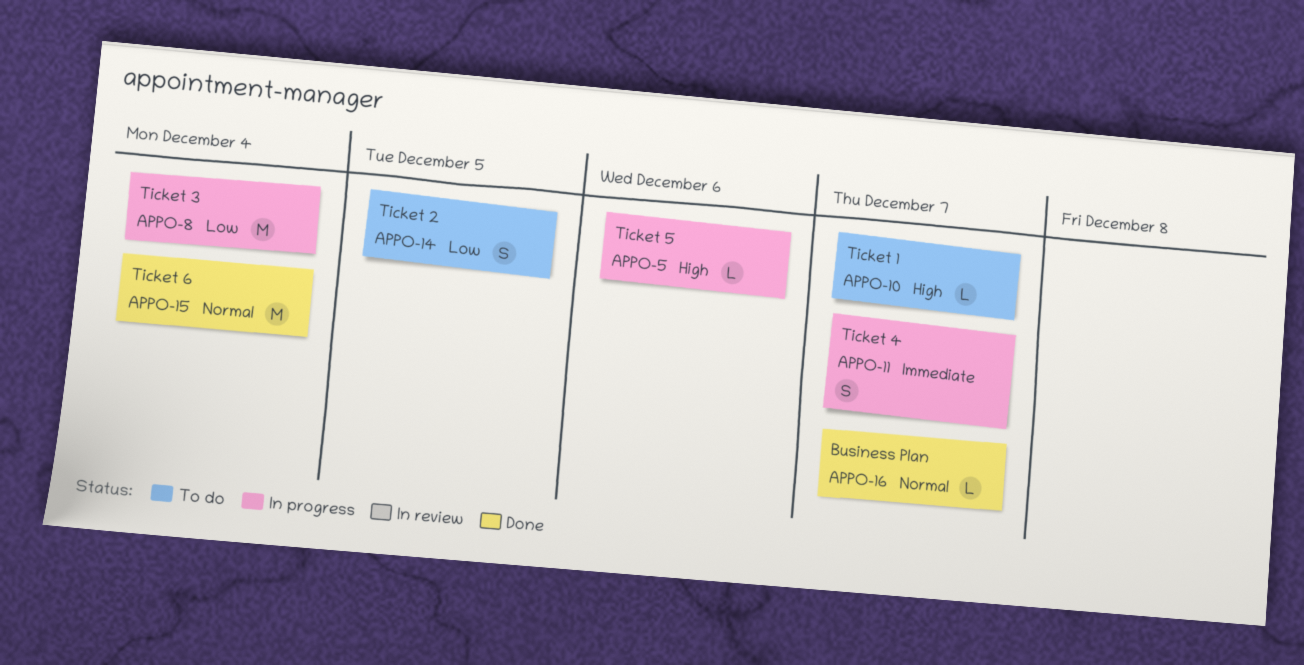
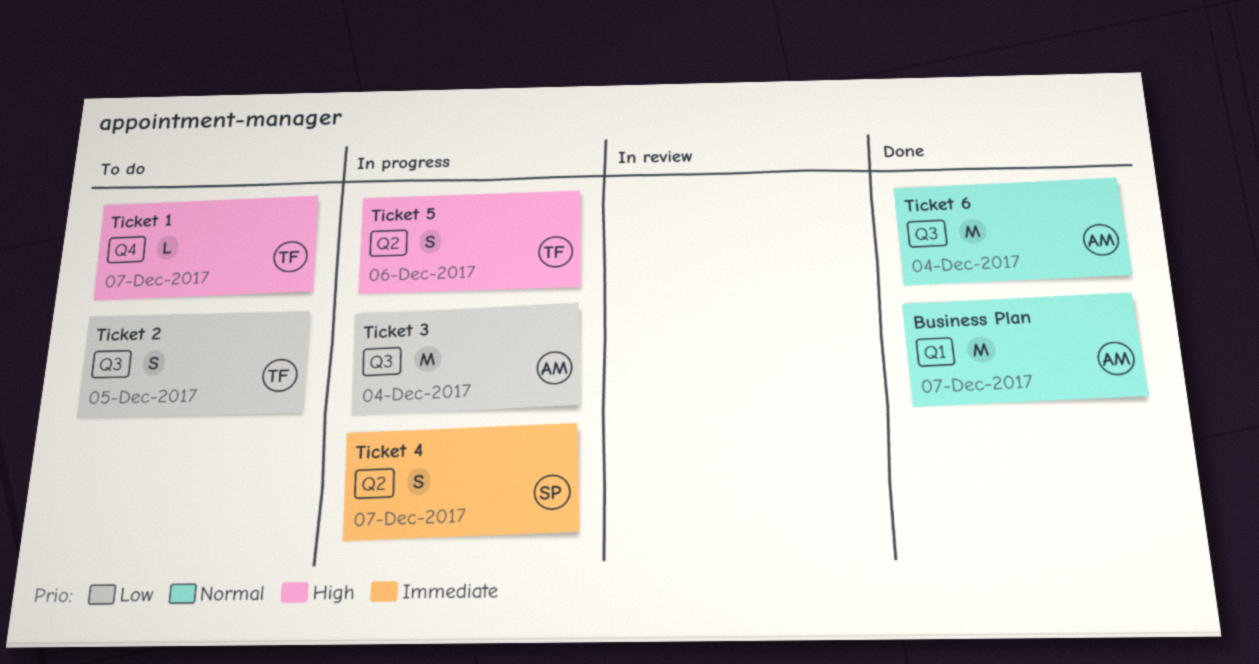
Business Plan, estimate: L -> M
Ticket 5, estimate: L -> S

